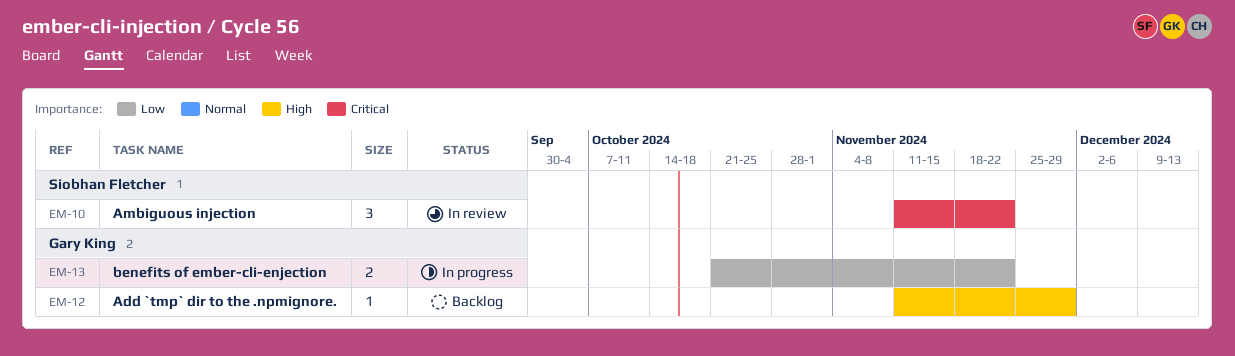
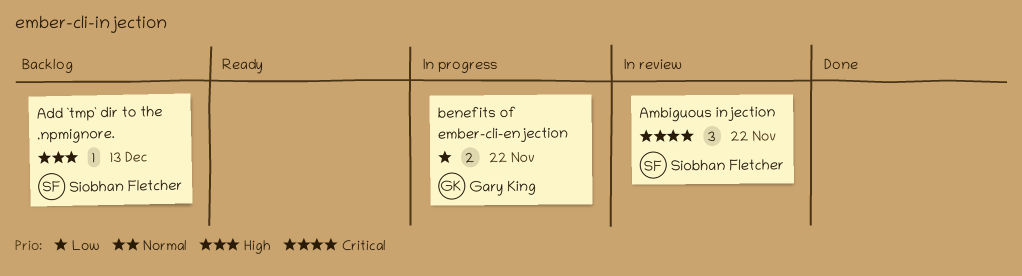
Add `tmp` dir to the .npmignore., owner: Gary King -> Siobhan Fletcher
Add `tmp` dir to the .npmignore., due: Nov 29 -> Dec 13

